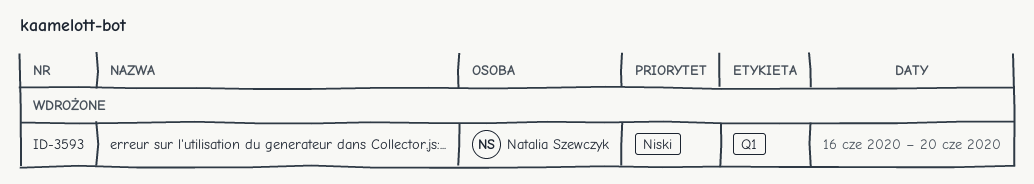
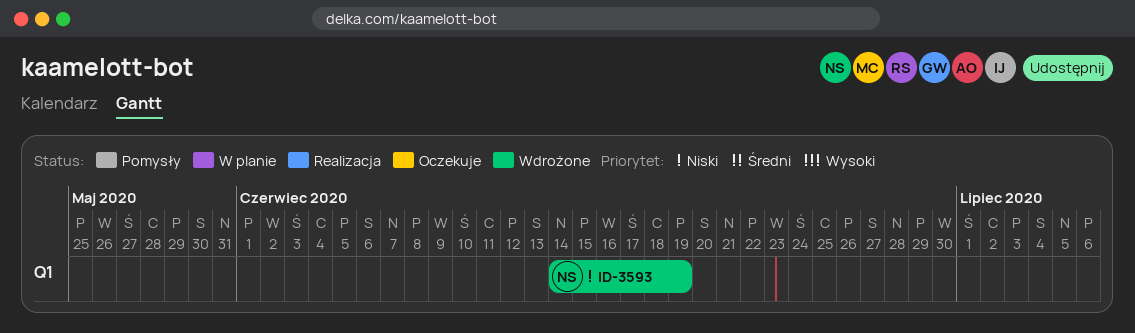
ID-3593, start: Jun 16 -> Jun 14
ID-3593, due: Jun 20 -> Jun 19

